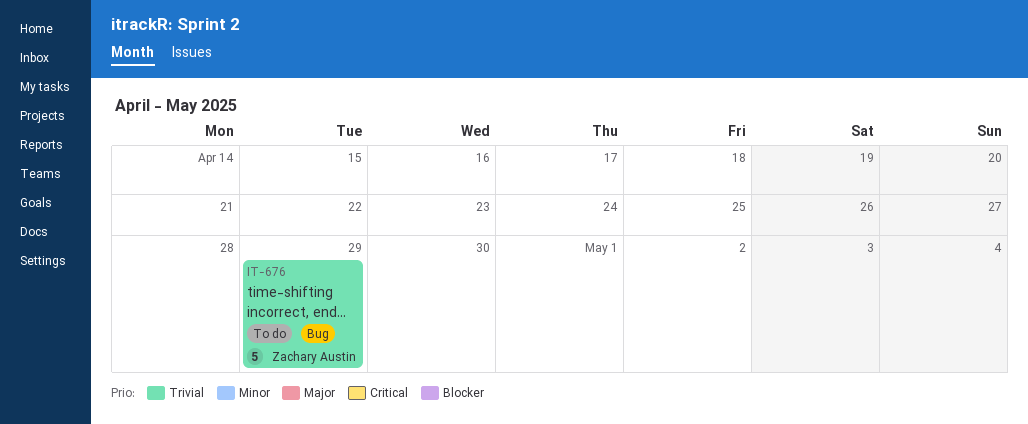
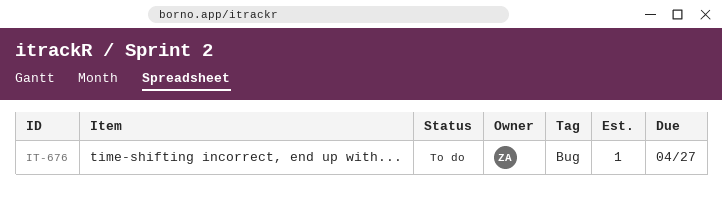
IT-676, estimate: 5 -> 1
IT-676, due: Apr 29 -> Apr 27

